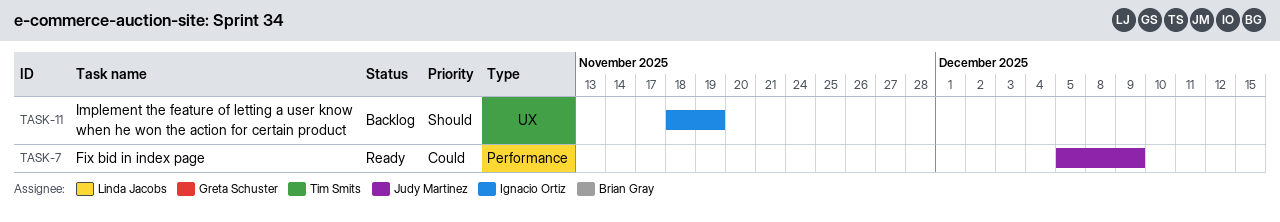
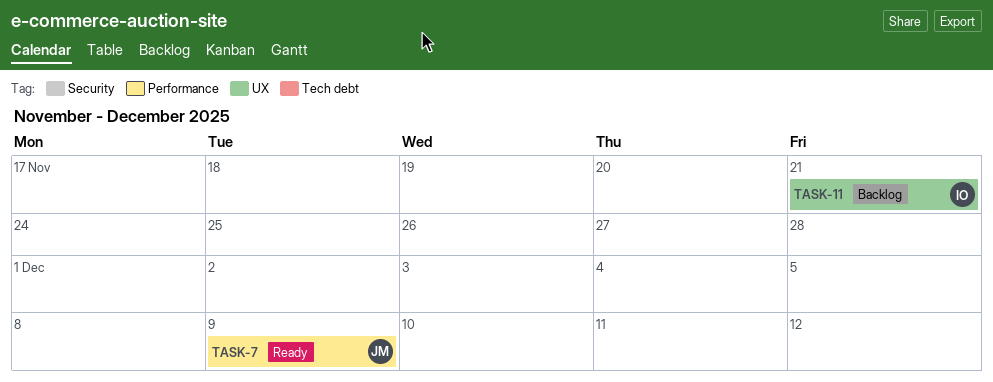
TASK-11, due: Nov 19 -> Nov 21

